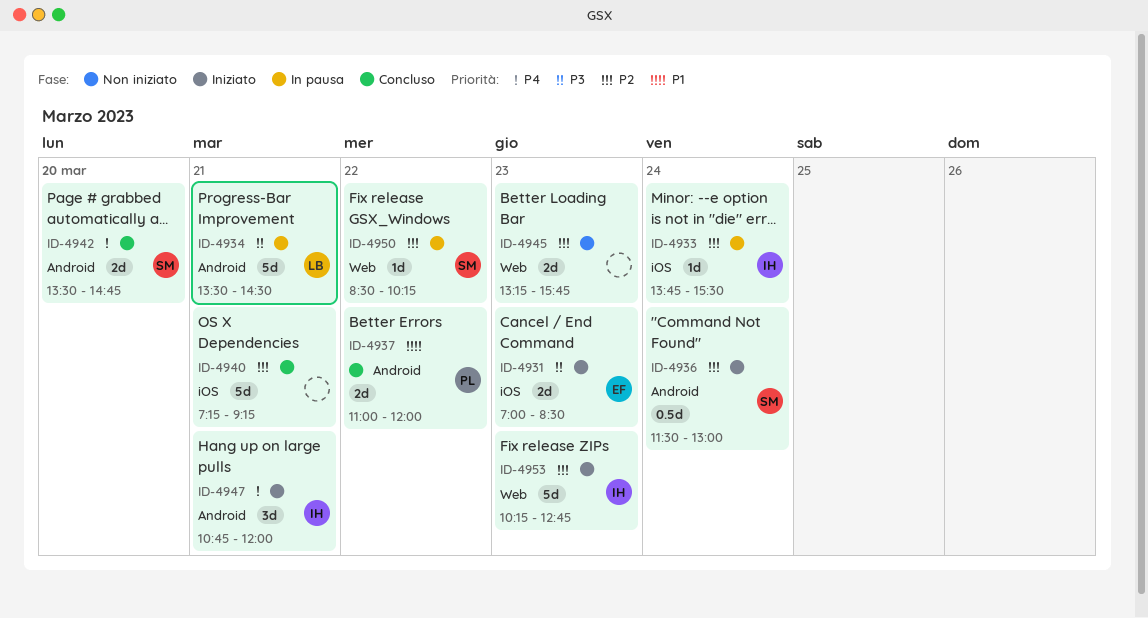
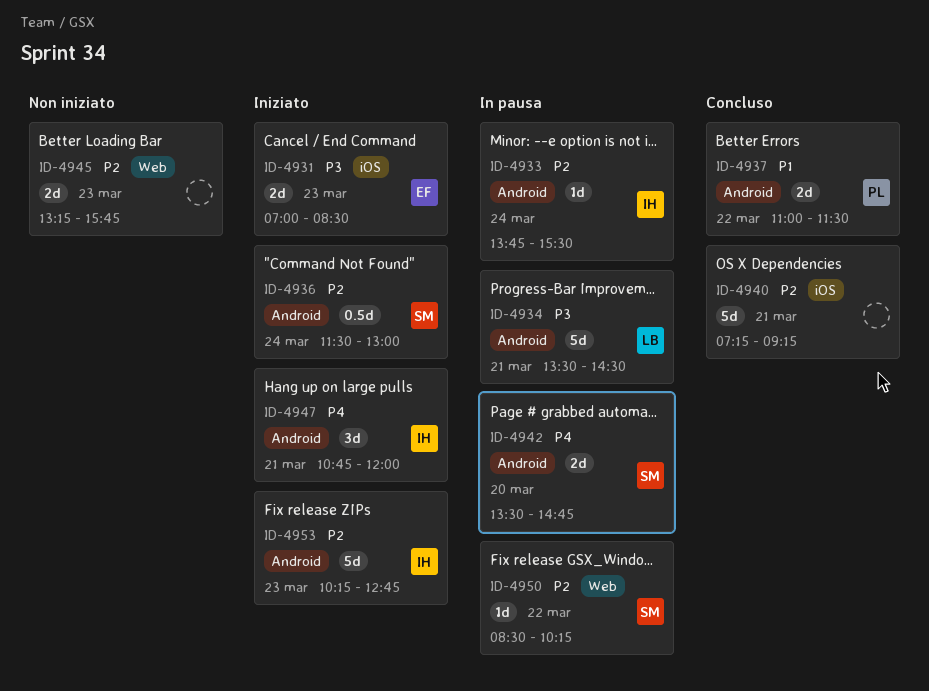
ID-4933, label: iOS -> Android
ID-4937, ends: 12:00 -> 11:30
ID-4942, status: Concluso -> In pausa
ID-4953, label: Web -> Android

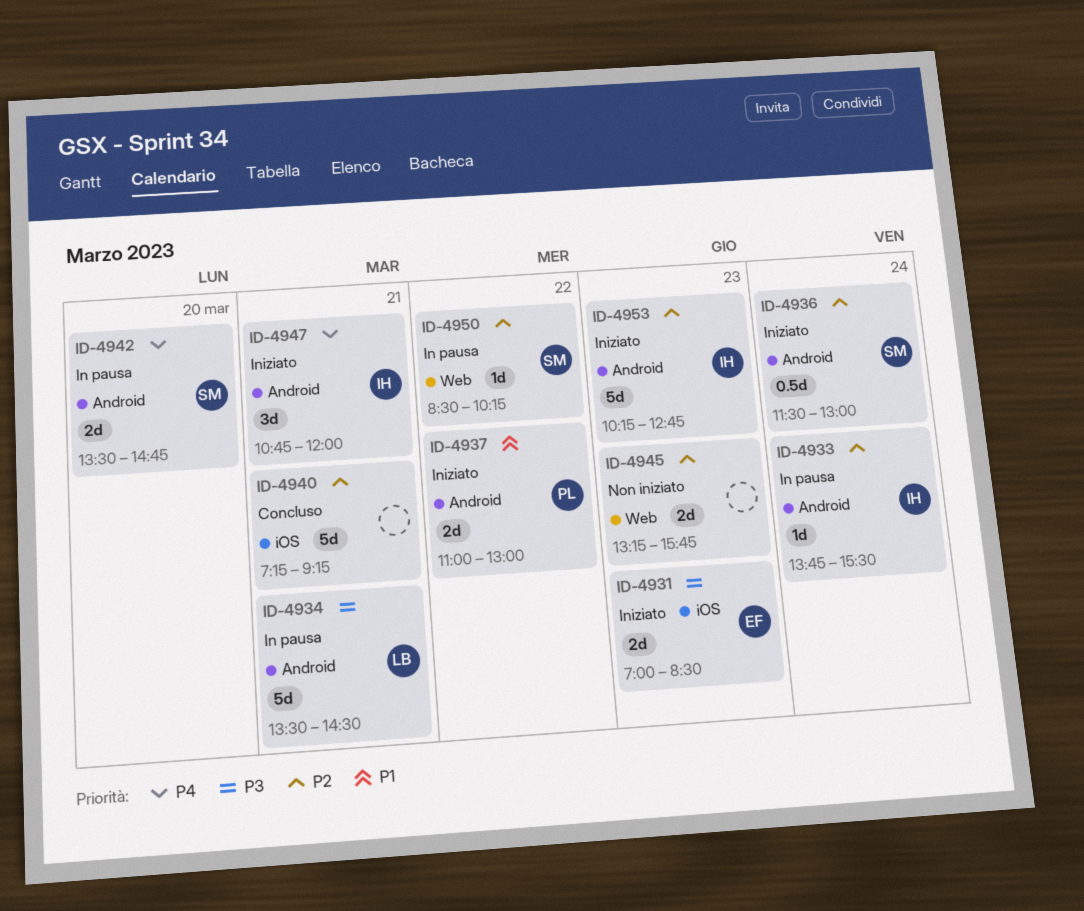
ID-4937, status: Concluso -> Iniziato
ID-4937, ends: 11:30 -> 13:00

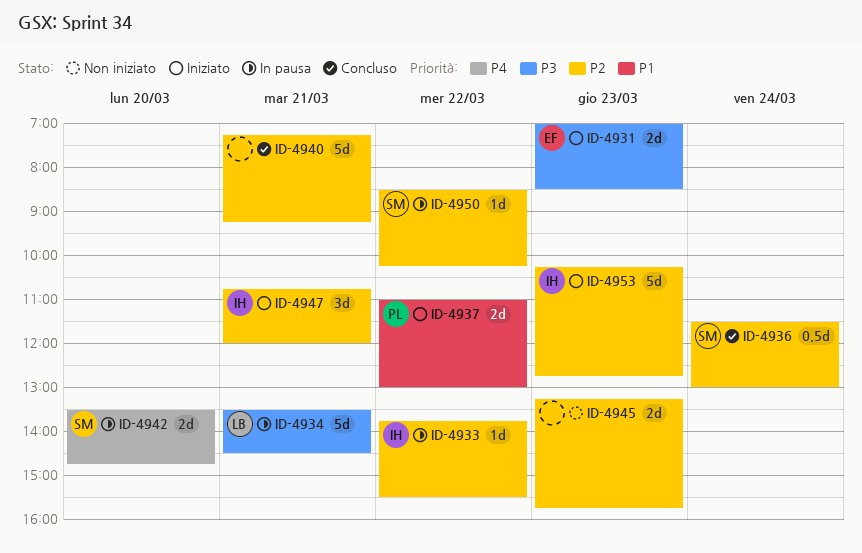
ID-4933, day: Mar 24 -> Mar 22
ID-4936, status: Iniziato -> Concluso
ID-4947, priority: P4 -> P2

